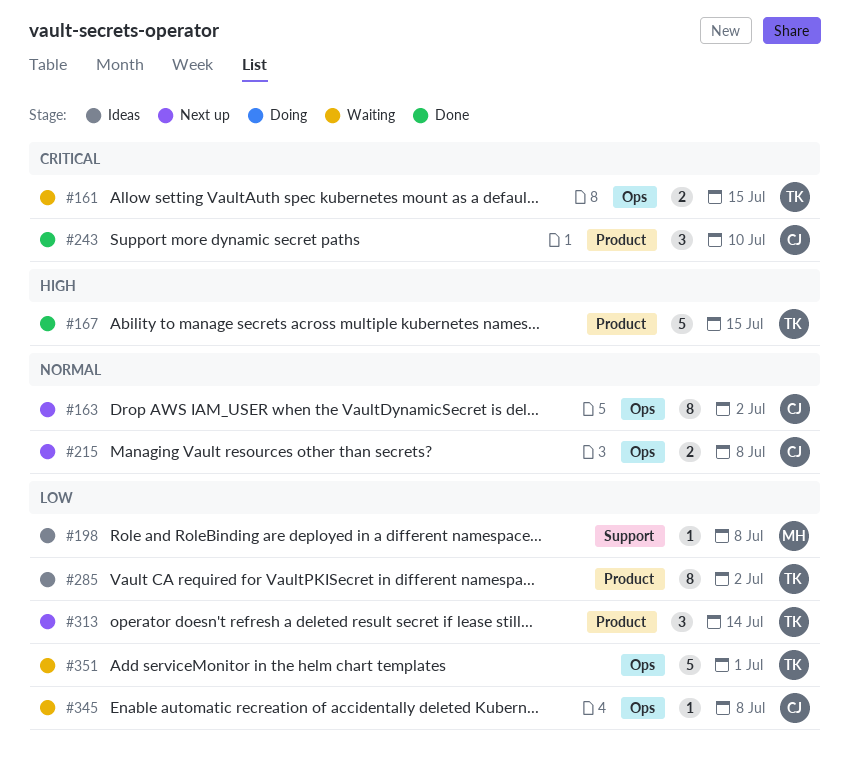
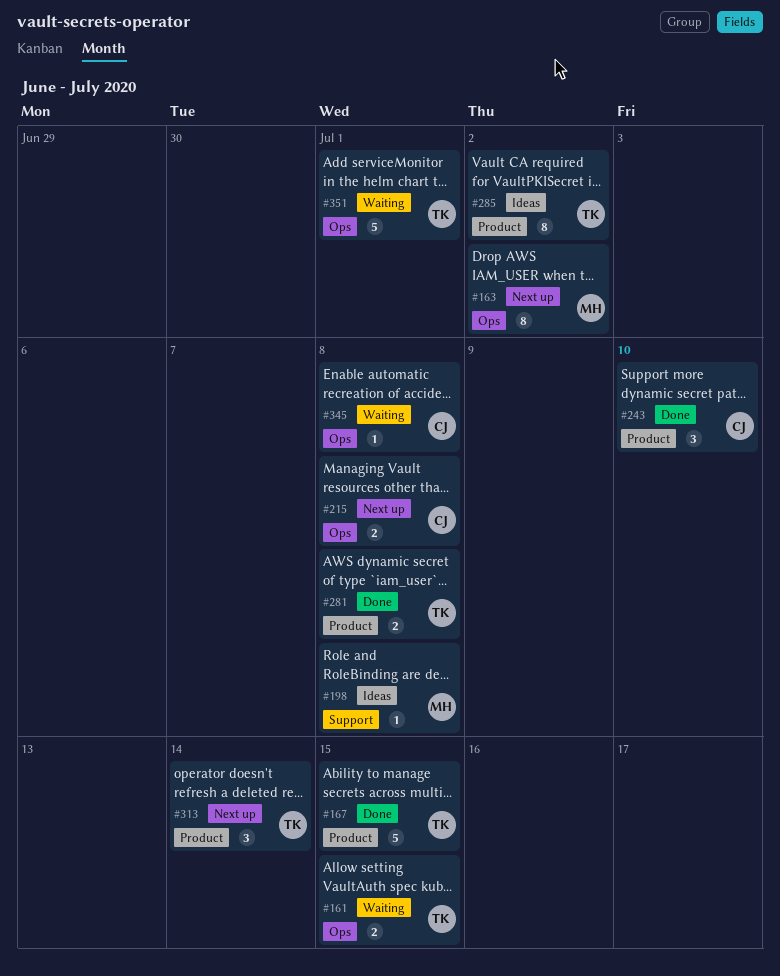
#163, owner: CJ -> MH
#281: none -> present

